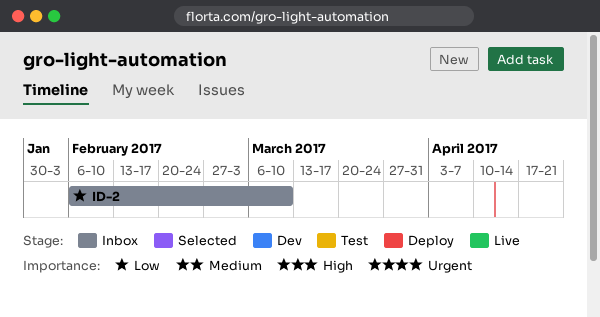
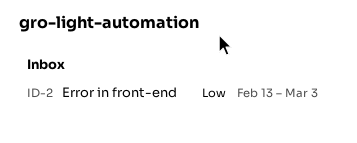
ID-2, start: Feb 6 -> Feb 13
ID-2, due: Mar 10 -> Mar 3

